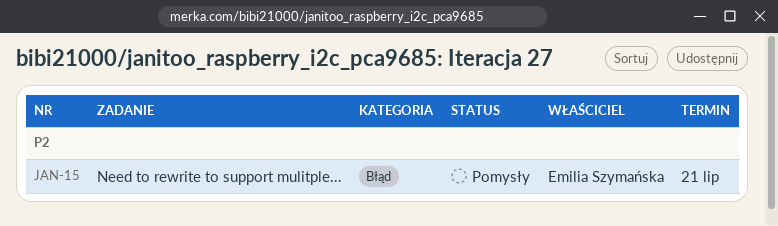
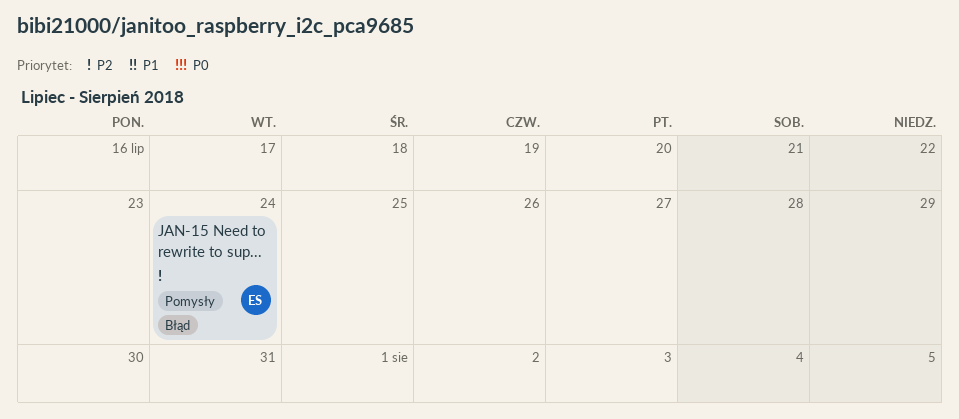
JAN-15, due: Jul 21 -> Jul 24

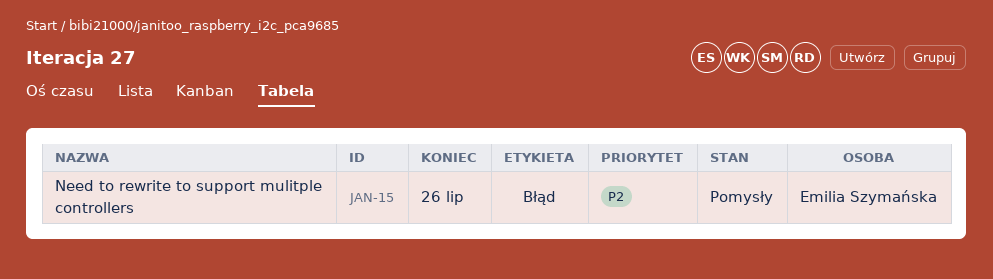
JAN-15, due: Jul 24 -> Jul 26

